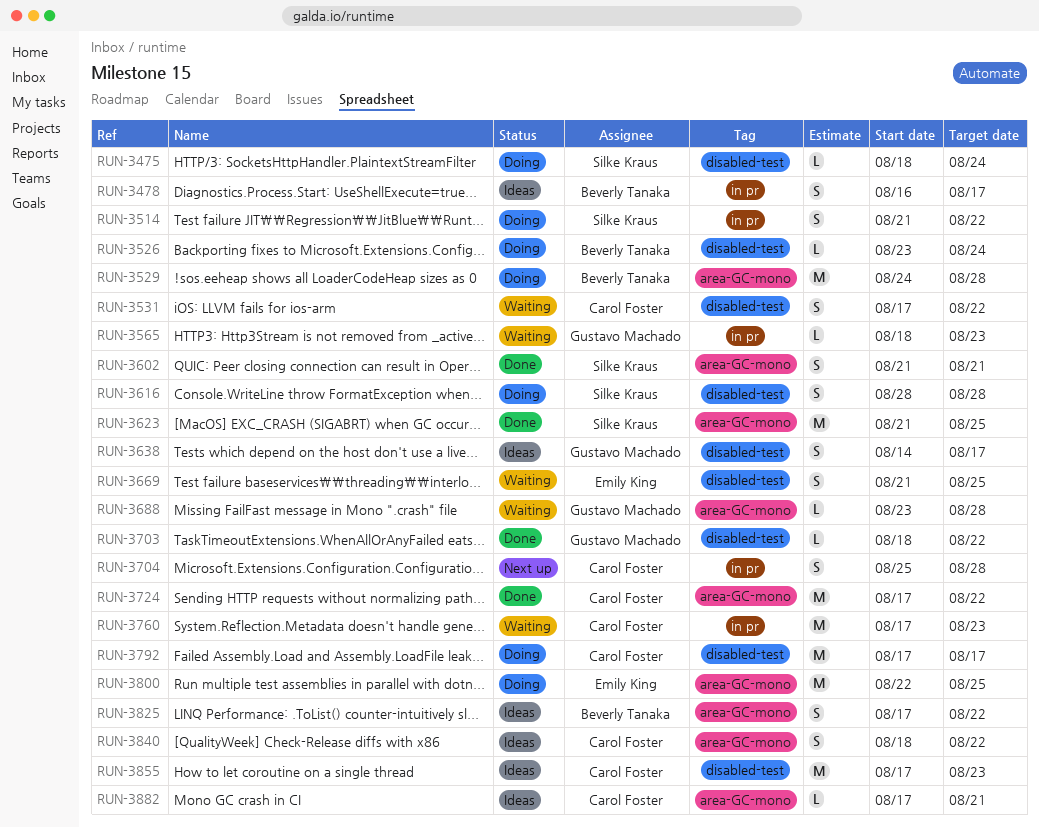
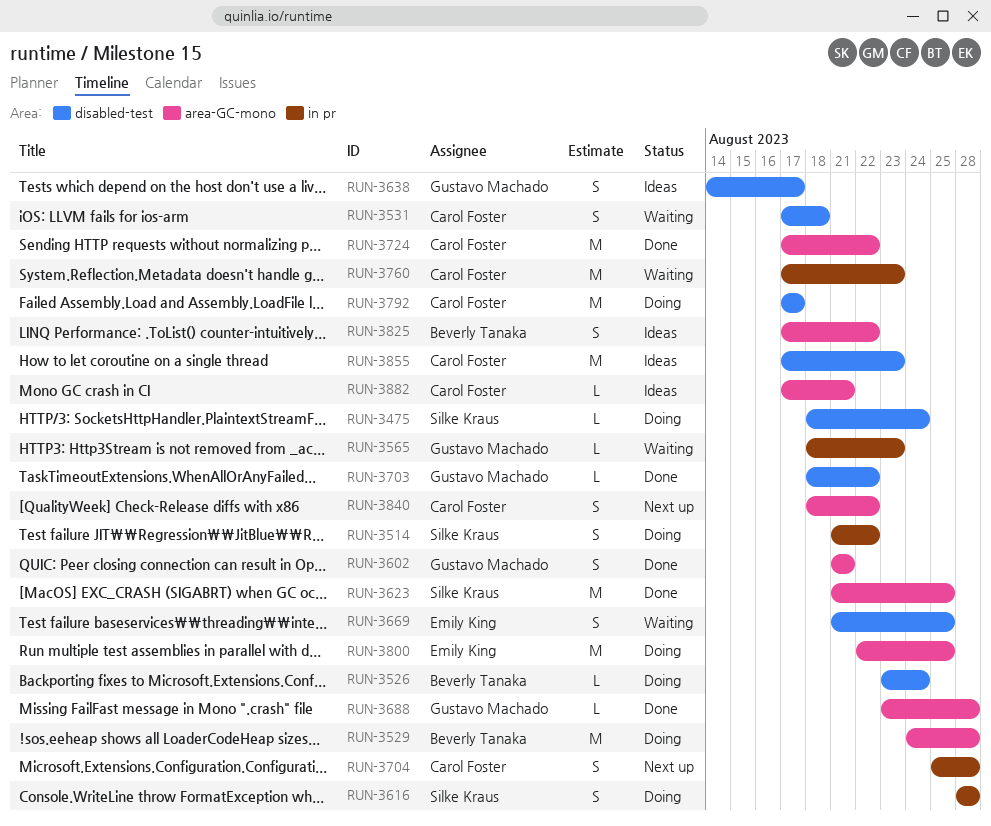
RUN-3478: present -> none
RUN-3531, due: Aug 22 -> Aug 18
RUN-3602, owner: Silke Kraus -> Gustavo Machado
RUN-3616, label: disabled-test -> in pr
RUN-3688, status: Waiting -> Done
RUN-3840, status: Ideas -> Next up

